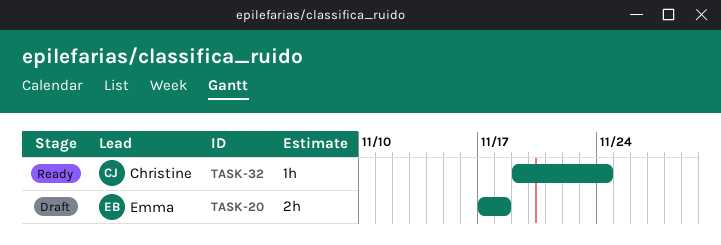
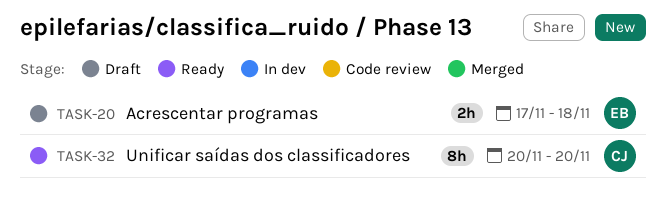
TASK-32, estimate: 1h -> 8h
TASK-32, start: Nov 19 -> Nov 20
TASK-32, due: Nov 24 -> Nov 20

